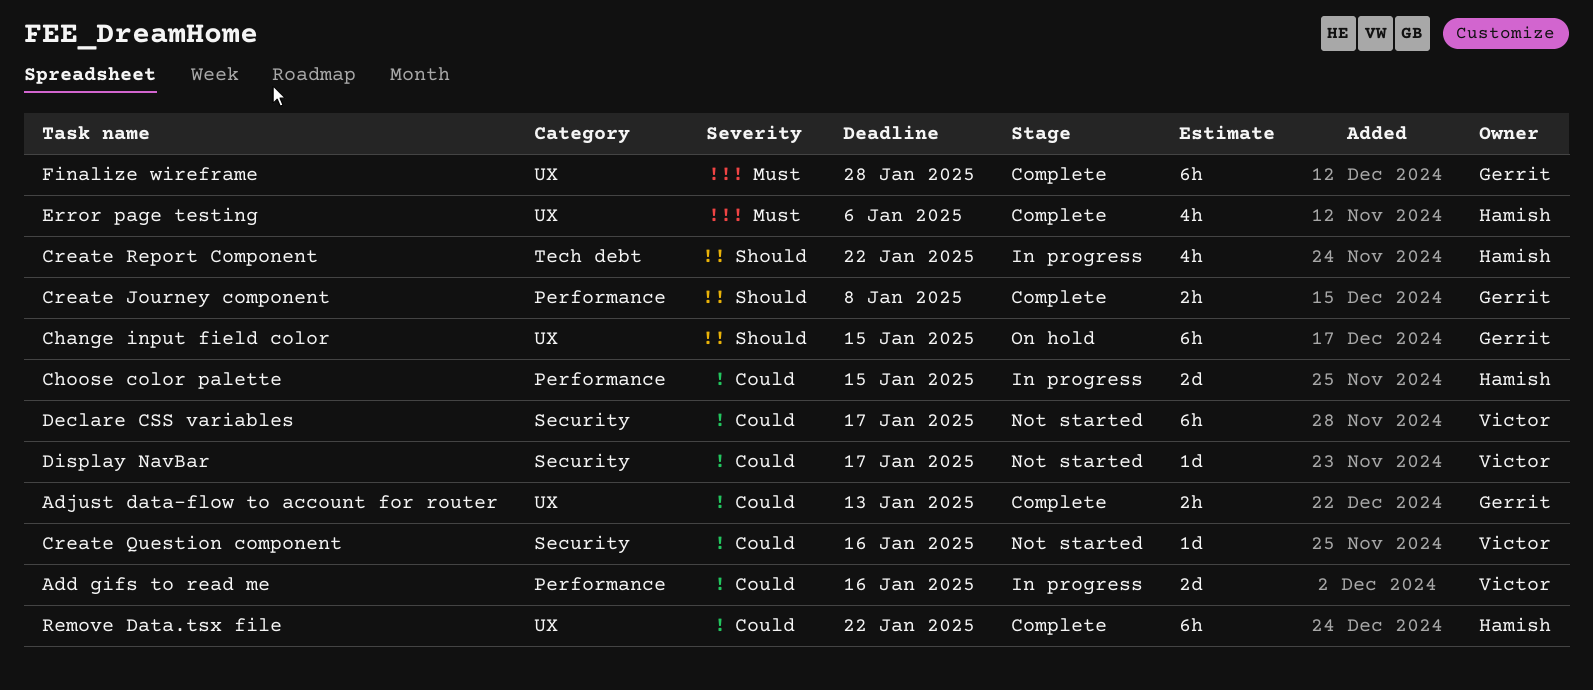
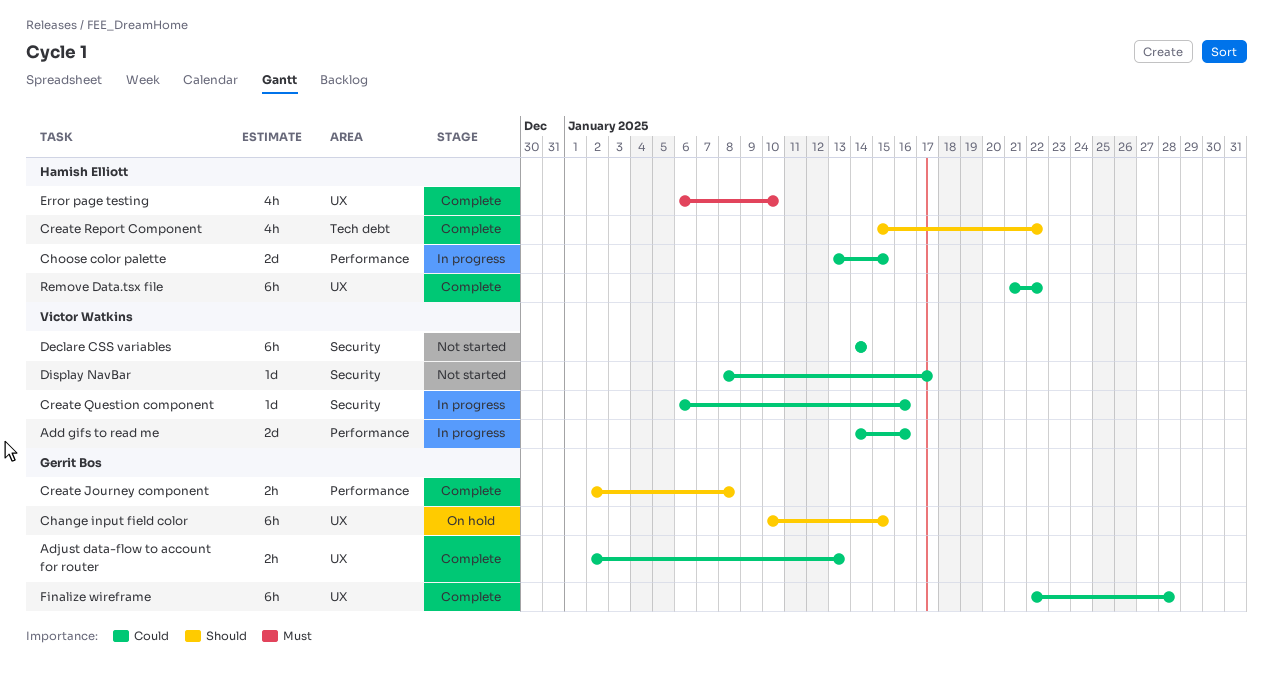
Create Question component, status: Not started -> In progress
Create Report Component, status: In progress -> Complete
Declare CSS variables, due: Jan 17 -> Jan 14
Error page testing, due: Jan 6 -> Jan 10
Finalize wireframe, priority: Must -> Could

